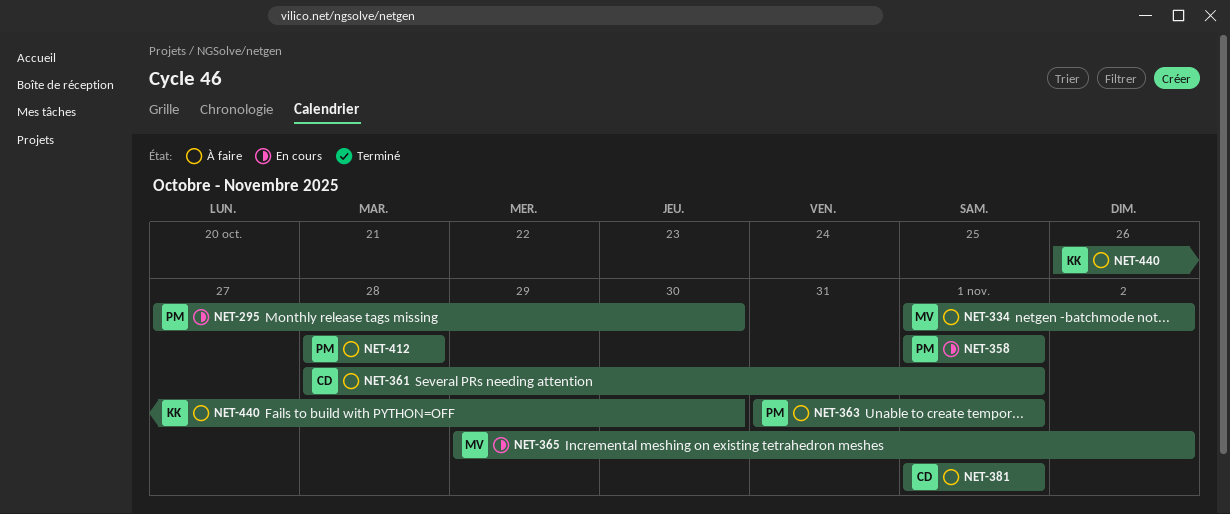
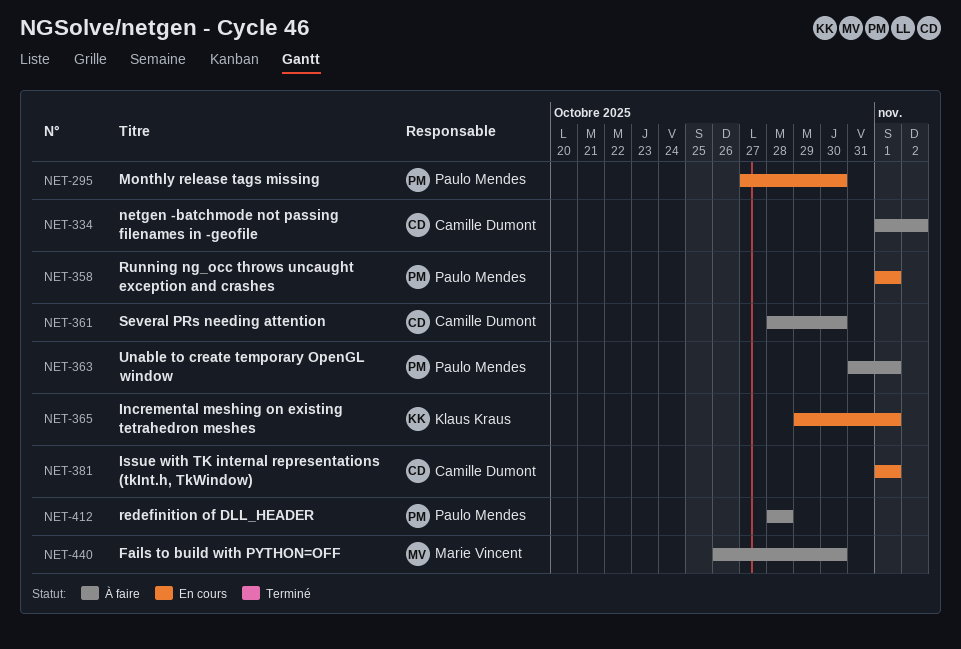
NET-334, owner: Marie Vincent -> Camille Dumont
NET-361, due: Nov 1 -> Oct 30
NET-365, owner: Marie Vincent -> Klaus Kraus
NET-365, due: Nov 2 -> Nov 1
NET-381, status: À faire -> En cours
NET-440, owner: Klaus Kraus -> Marie Vincent

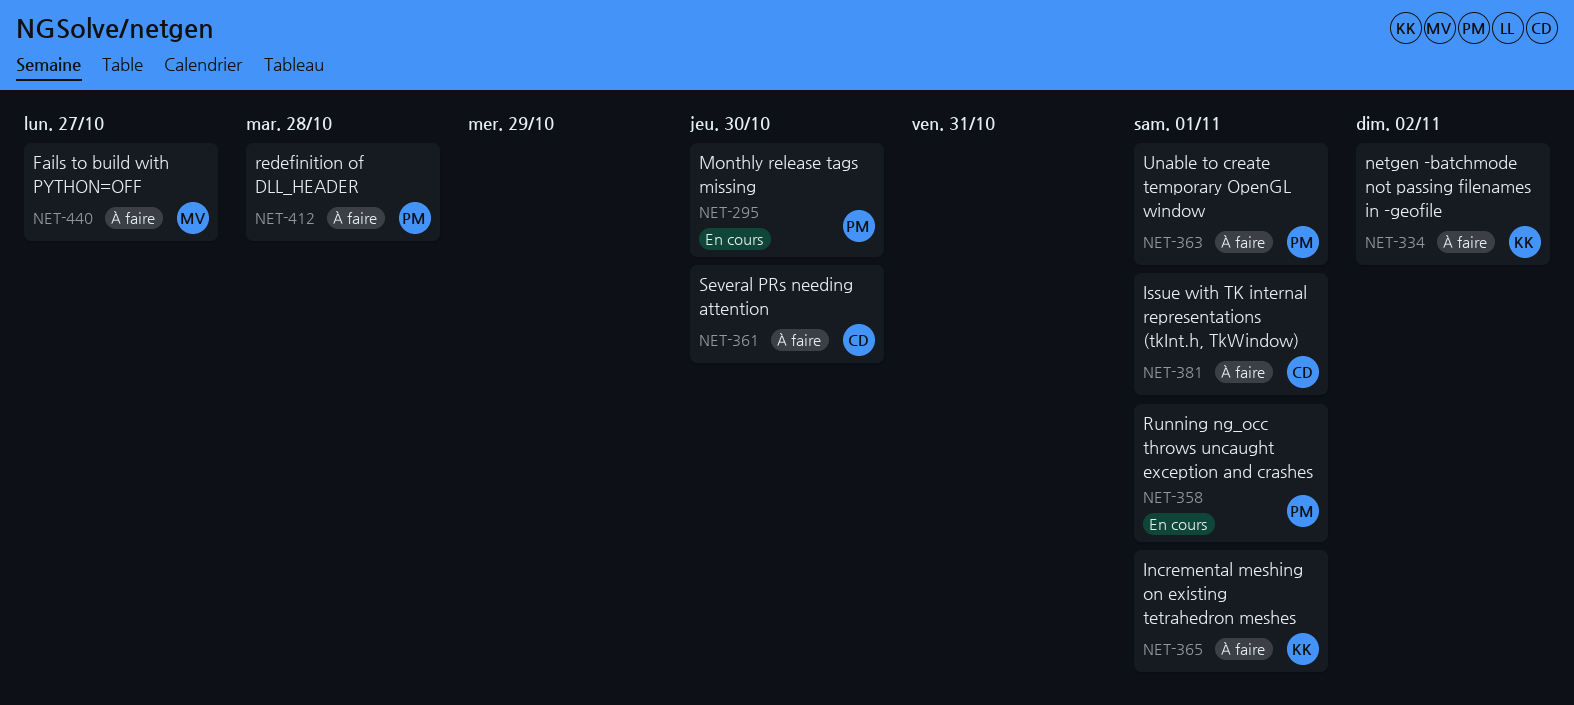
NET-334, owner: Camille Dumont -> Klaus Kraus
NET-365, status: En cours -> À faire
NET-381, status: En cours -> À faire
NET-440, due: Oct 30 -> Oct 27

